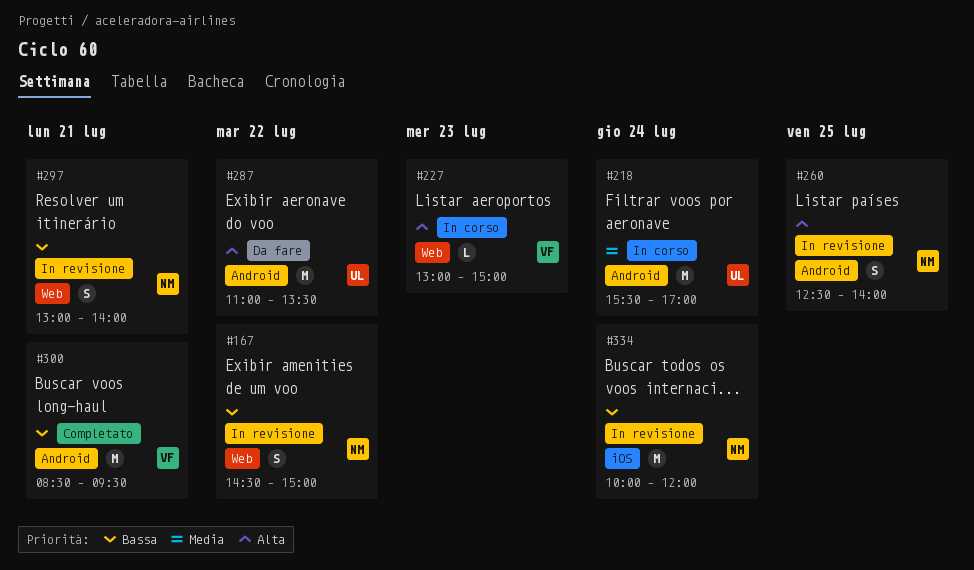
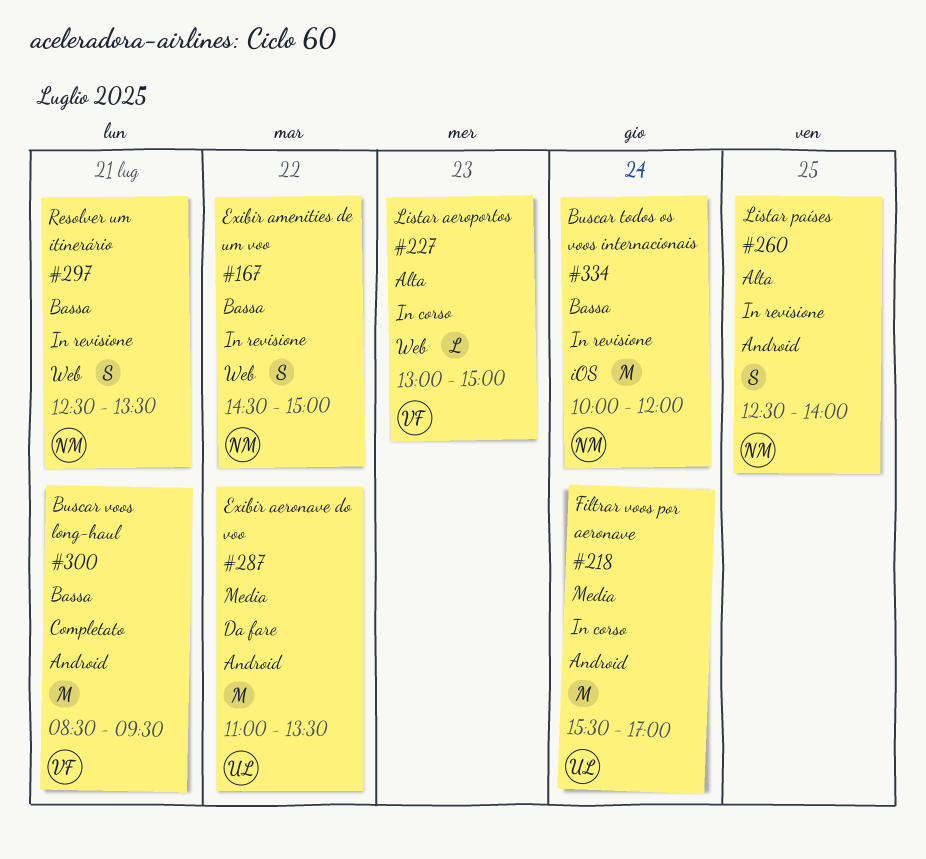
#287, priority: Alta -> Media
#297, begins: 13:00 -> 12:30
#297, ends: 14:00 -> 13:30

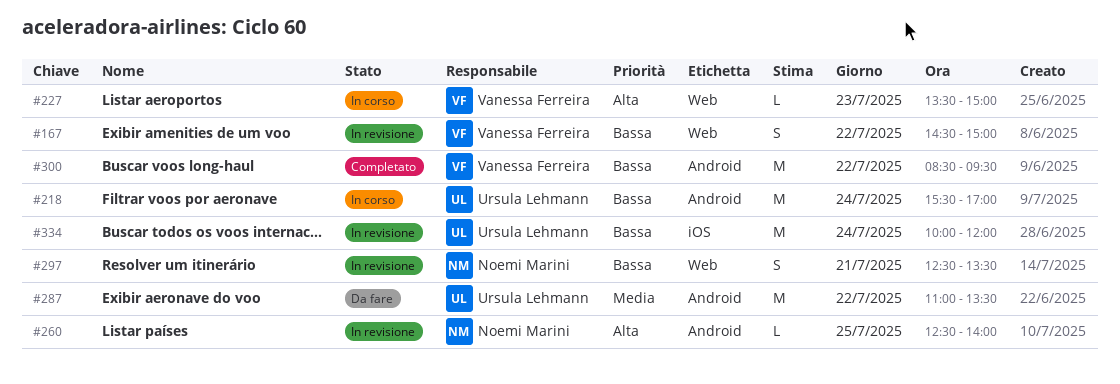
#167, owner: Noemi Marini -> Vanessa Ferreira
#218, priority: Media -> Bassa
#227, begins: 13:00 -> 13:30
#260, estimate: S -> L
#300, day: Jul 21 -> Jul 22
#334, owner: Noemi Marini -> Ursula Lehmann

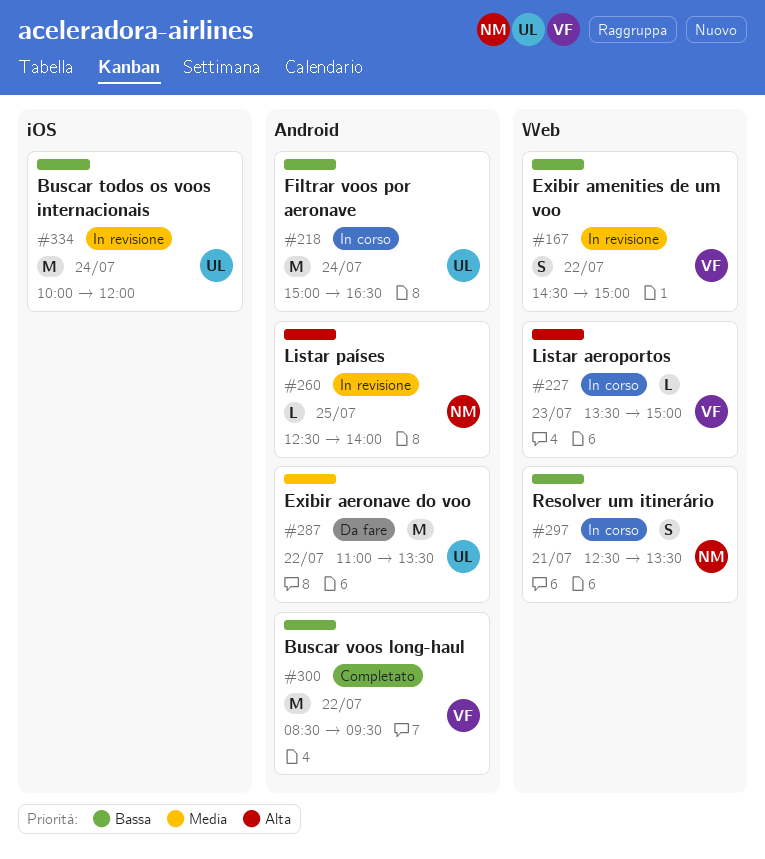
#218, begins: 15:30 -> 15:00
#218, ends: 17:00 -> 16:30
#297, status: In revisione -> In corso

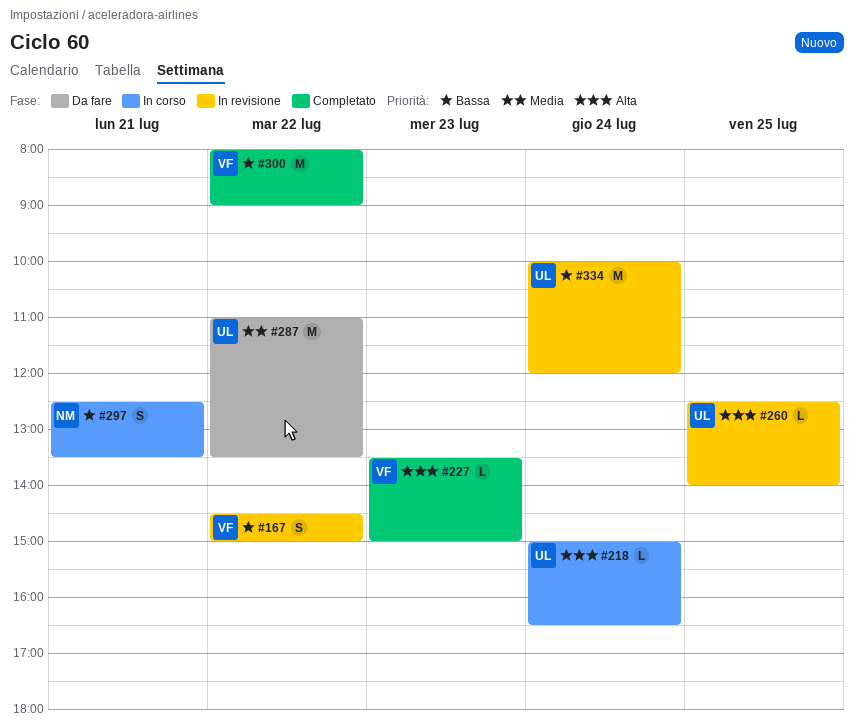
#218, priority: Bassa -> Alta
#218, estimate: M -> L
#227, status: In corso -> Completato
#260, owner: NM -> UL
#300, begins: 08:30 -> 08:00
#300, ends: 09:30 -> 09:00

